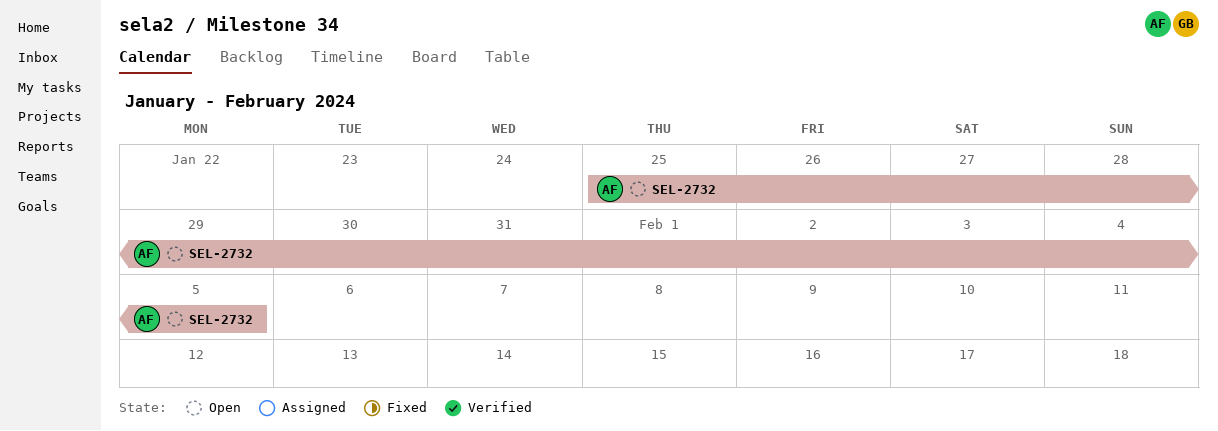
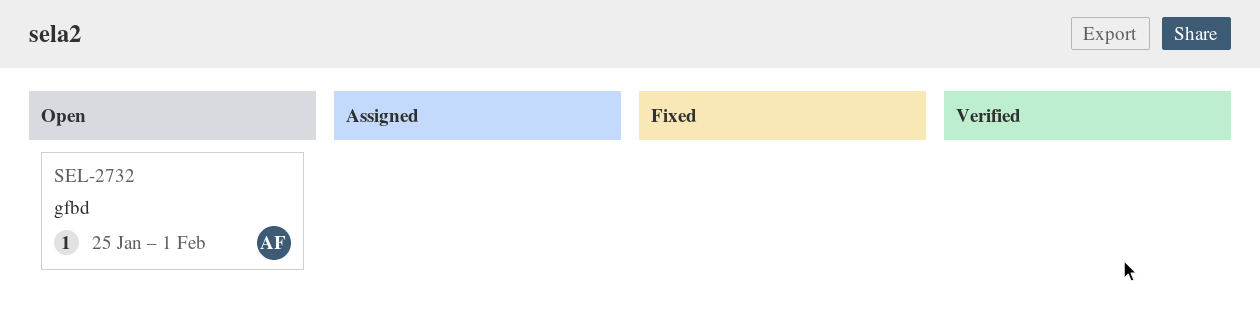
SEL-2732, due: Feb 5 -> Feb 1

